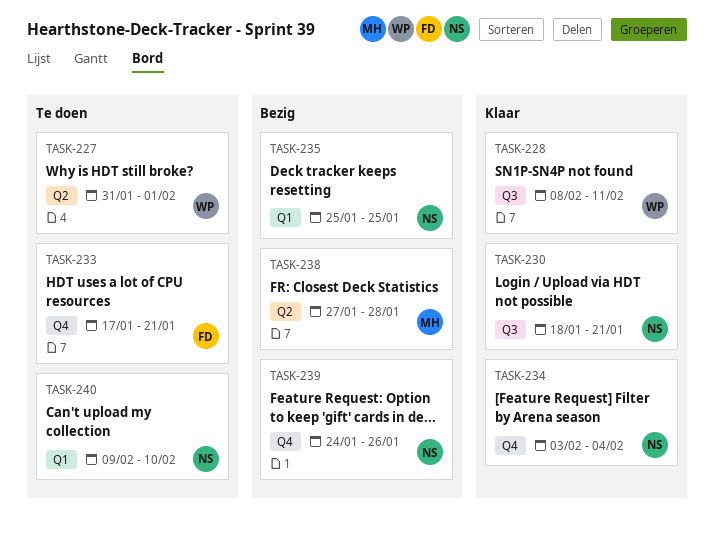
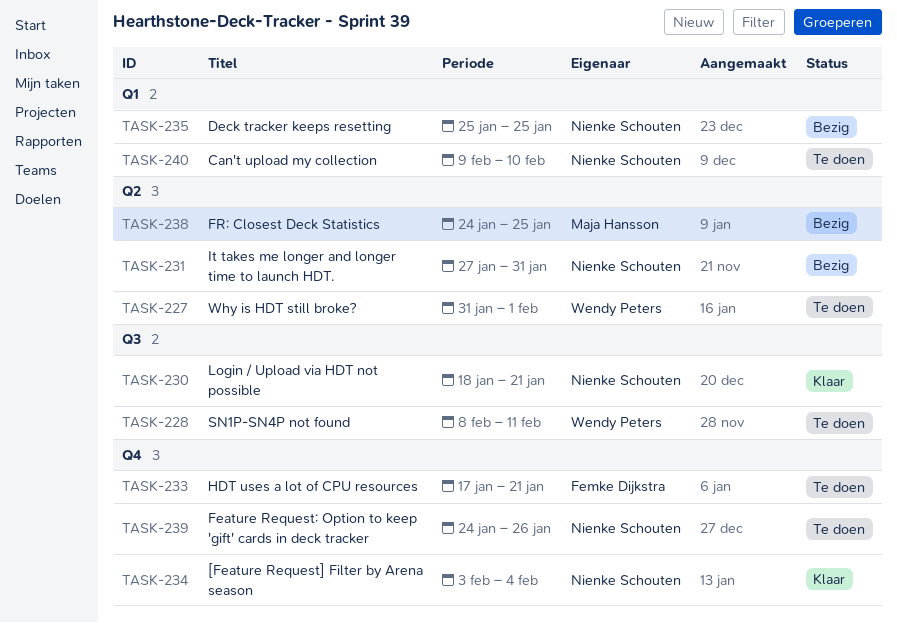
TASK-228, status: Klaar -> Te doen
TASK-231: none -> present
TASK-238, start: Jan 27 -> Jan 24
TASK-238, due: Jan 28 -> Jan 25
TASK-239, status: Bezig -> Te doen

